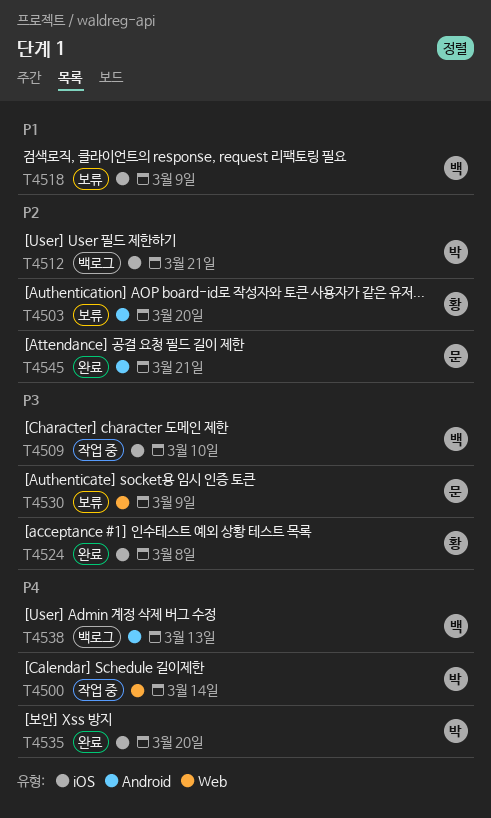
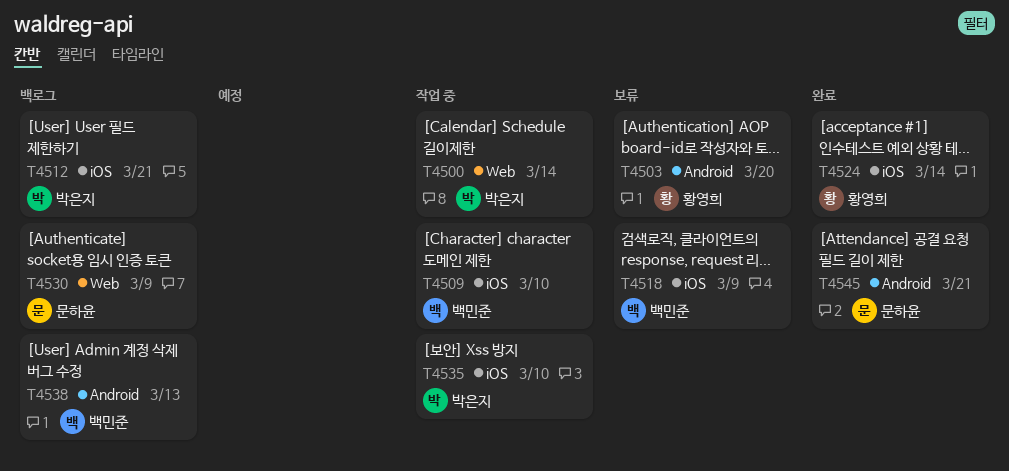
T4524, due: Mar 8 -> Mar 14
T4530, status: 보류 -> 백로그
T4535, status: 완료 -> 작업 중
T4535, due: Mar 20 -> Mar 10

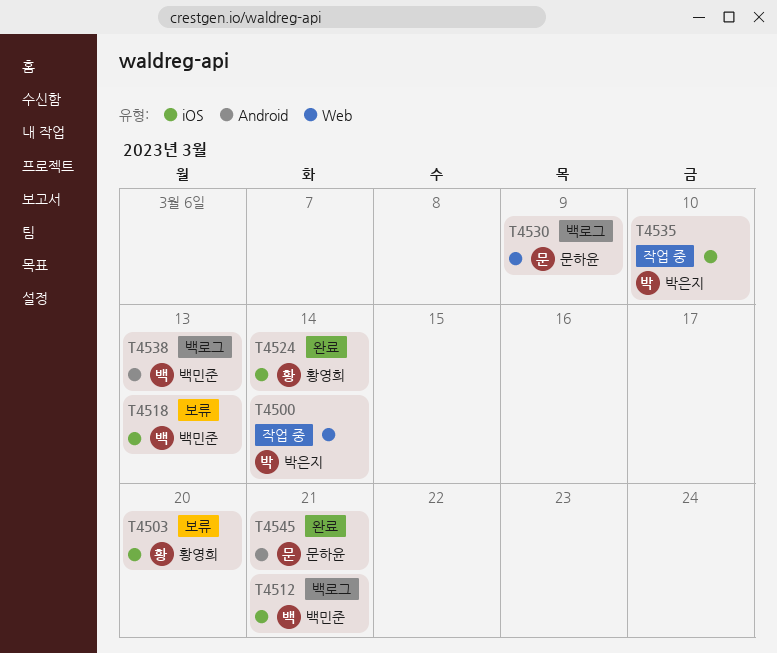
T4503, label: Android -> iOS
T4509: present -> none
T4512, owner: 박은지 -> 백민준
T4518, due: Mar 9 -> Mar 13

